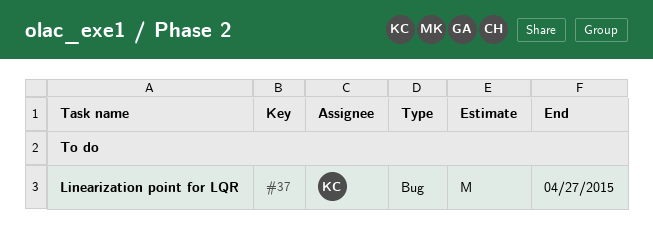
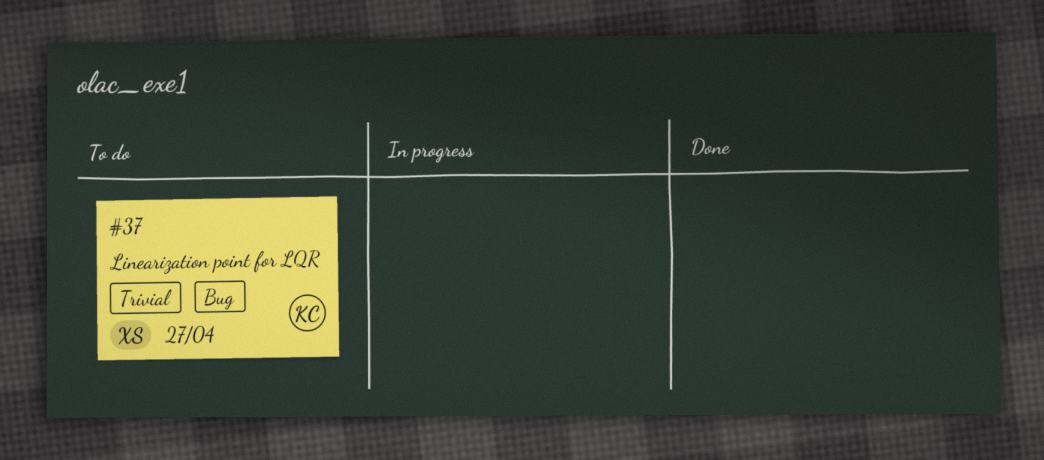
#37, estimate: M -> XS

